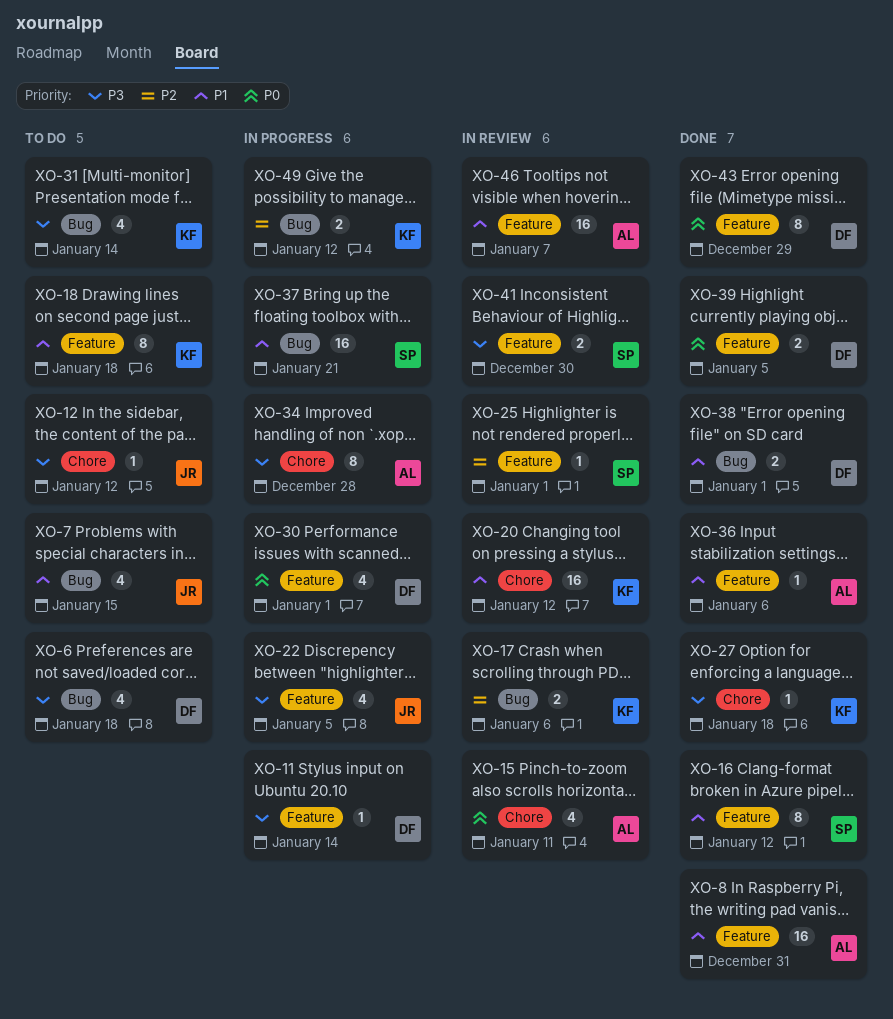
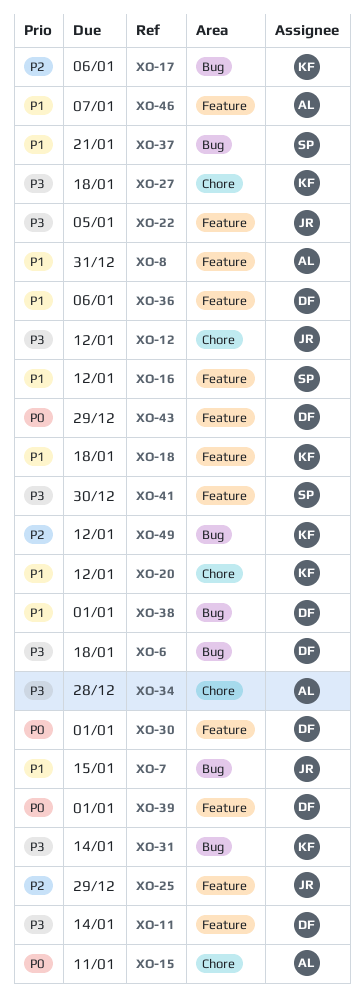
XO-25, owner: SP -> JR
XO-25, due: Jan 1 -> Dec 29
XO-36, owner: AL -> DF
XO-39, due: Jan 5 -> Jan 1

